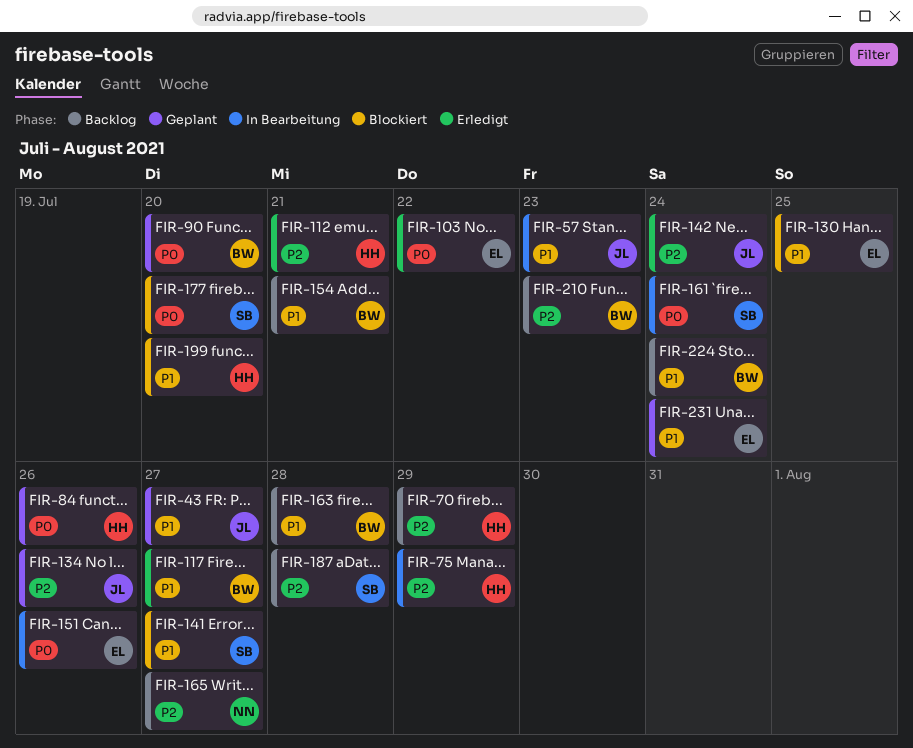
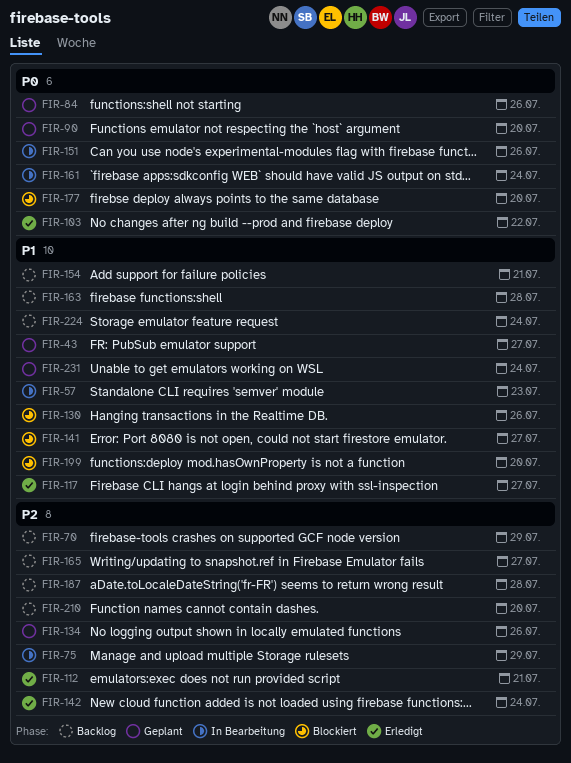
FIR-130, due: Jul 25 -> Jul 26
FIR-210, due: Jul 23 -> Jul 20

